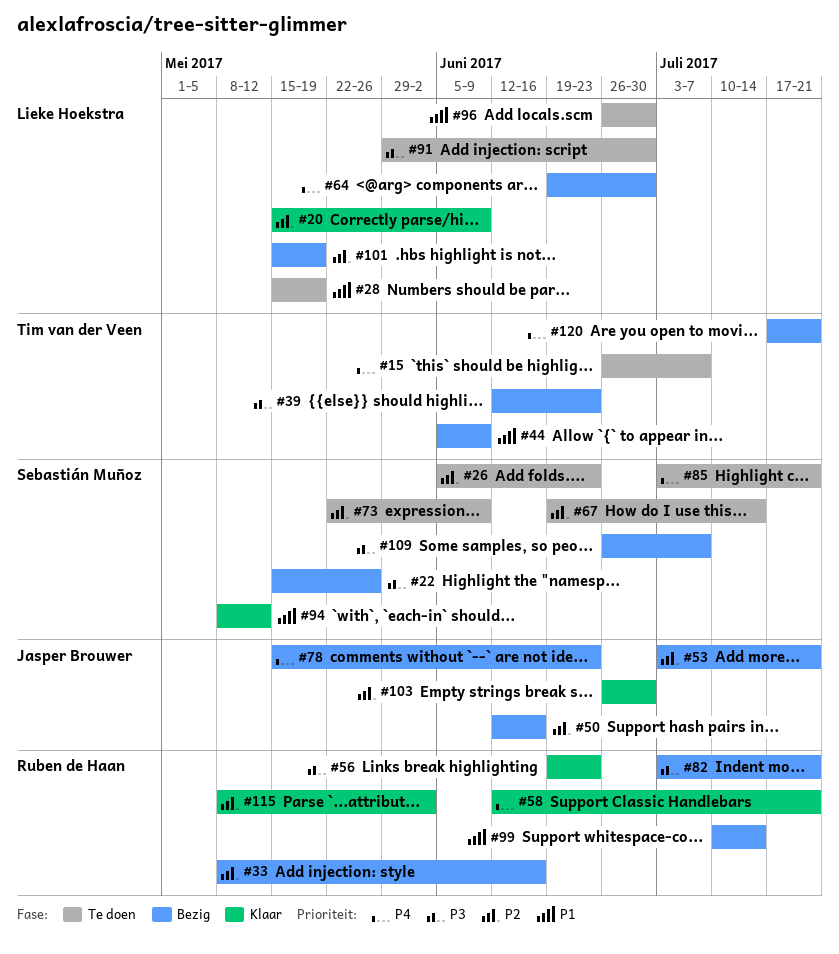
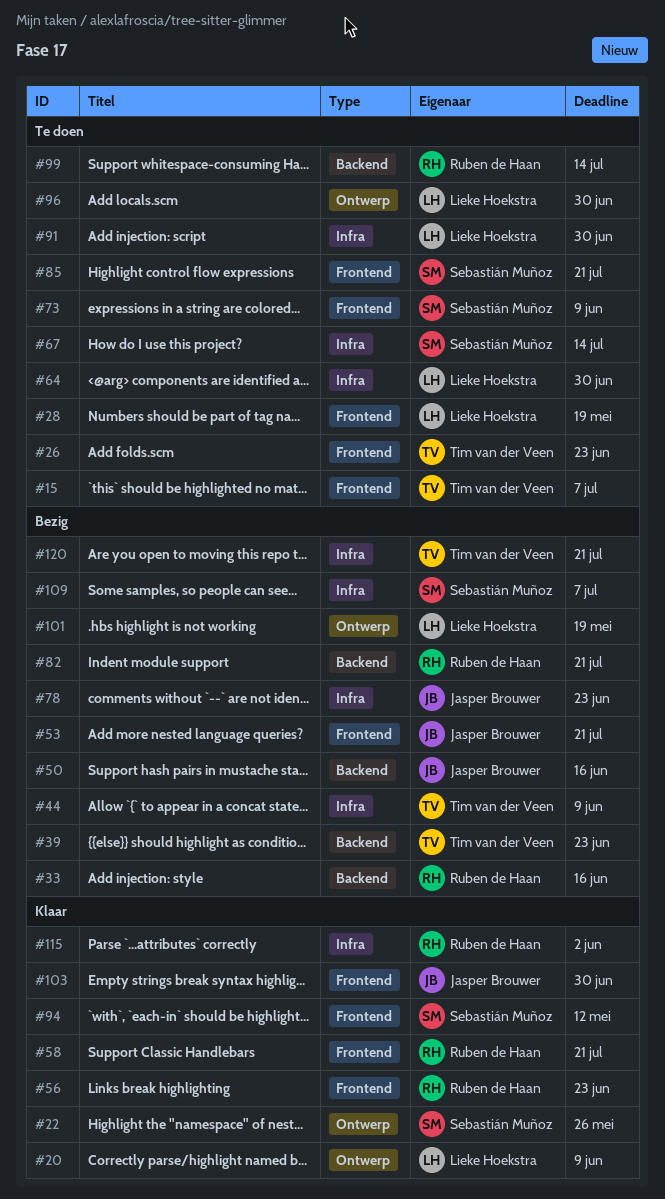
#22, status: Bezig -> Klaar
#26, owner: Sebastián Muñoz -> Tim van der Veen
#64, status: Bezig -> Te doen
#99, status: Bezig -> Te doen

